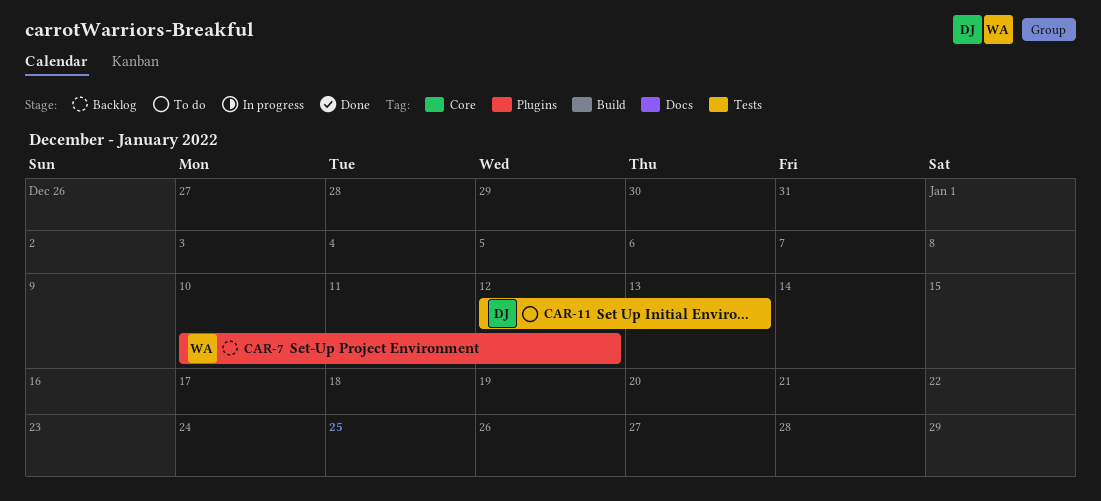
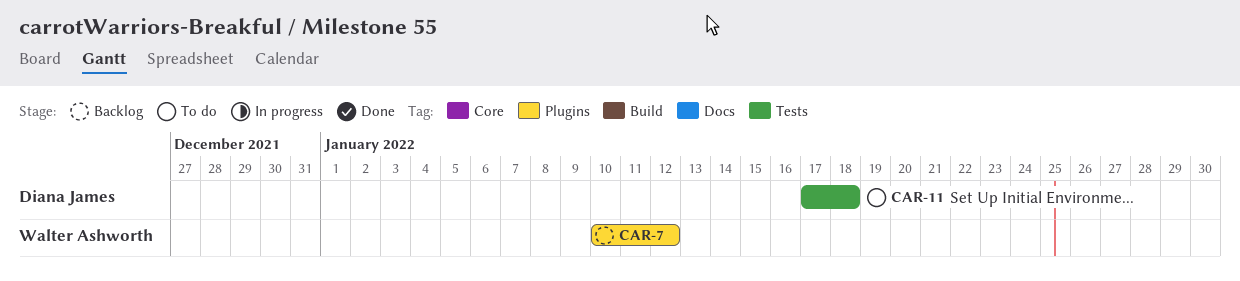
CAR-11, start: Jan 12 -> Jan 17
CAR-11, due: Jan 13 -> Jan 18

